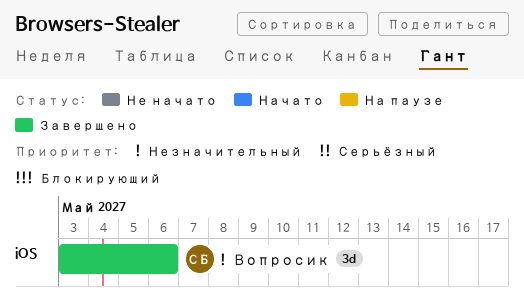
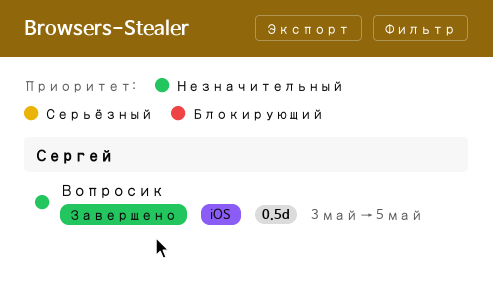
Вопросик, estimate: 3d -> 0.5d
Вопросик, due: May 6 -> May 5

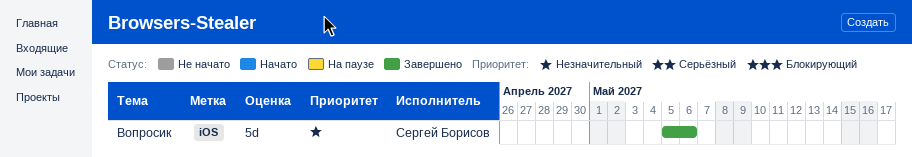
Вопросик, estimate: 0.5d -> 5d
Вопросик, start: May 3 -> May 5
Вопросик, due: May 5 -> May 6

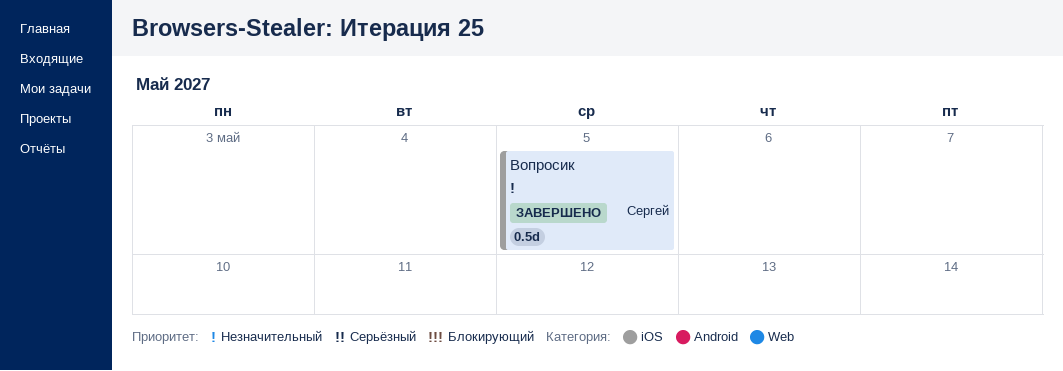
Вопросик, estimate: 5d -> 0.5d
Вопросик, due: May 6 -> May 5

